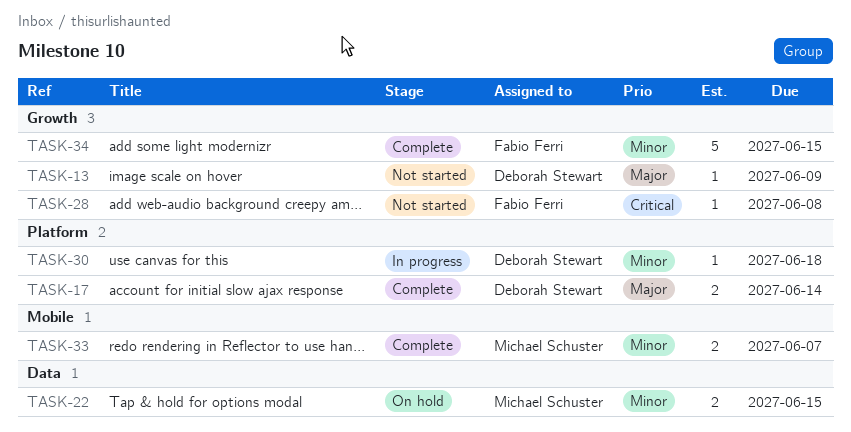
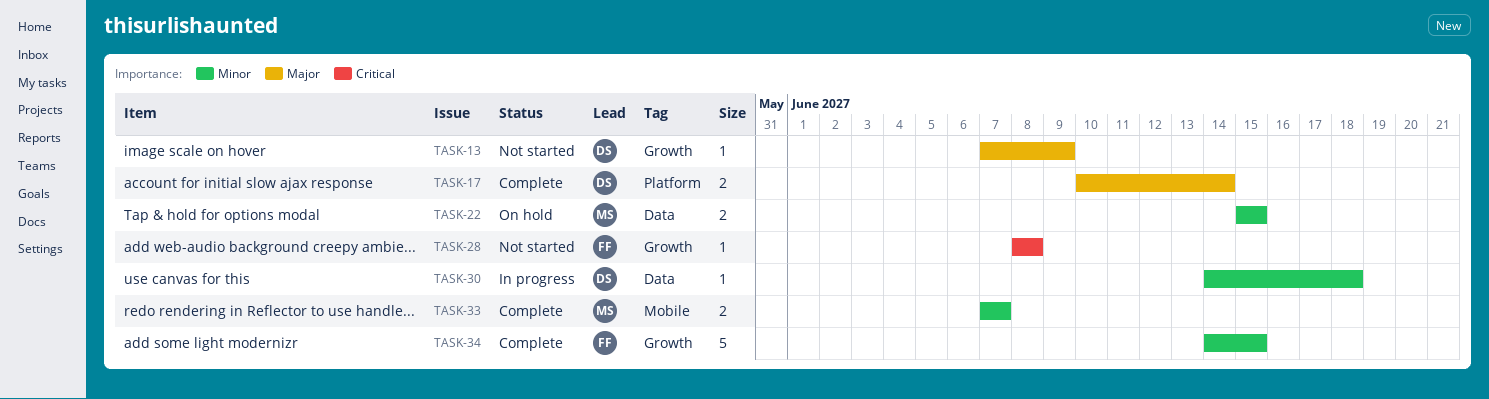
TASK-30, label: Platform -> Data

